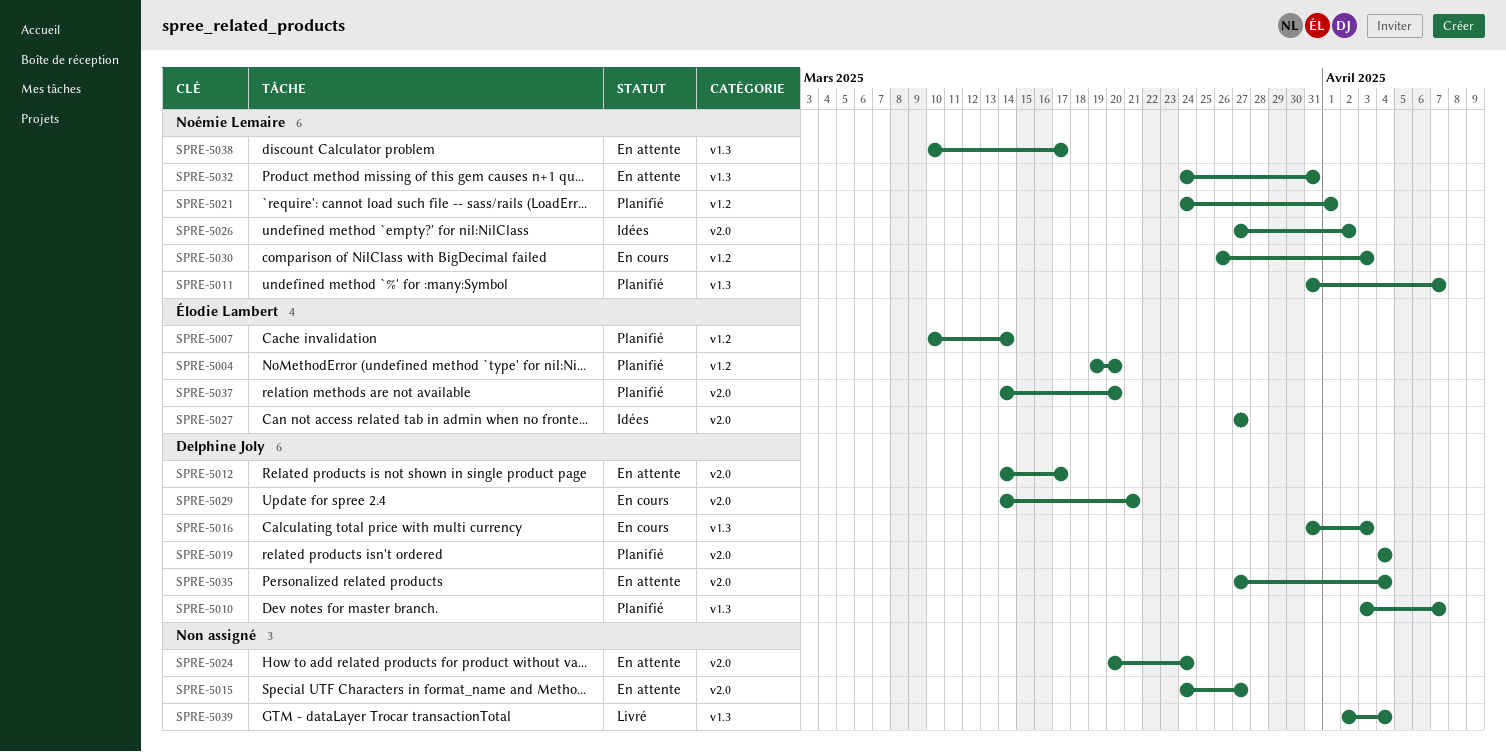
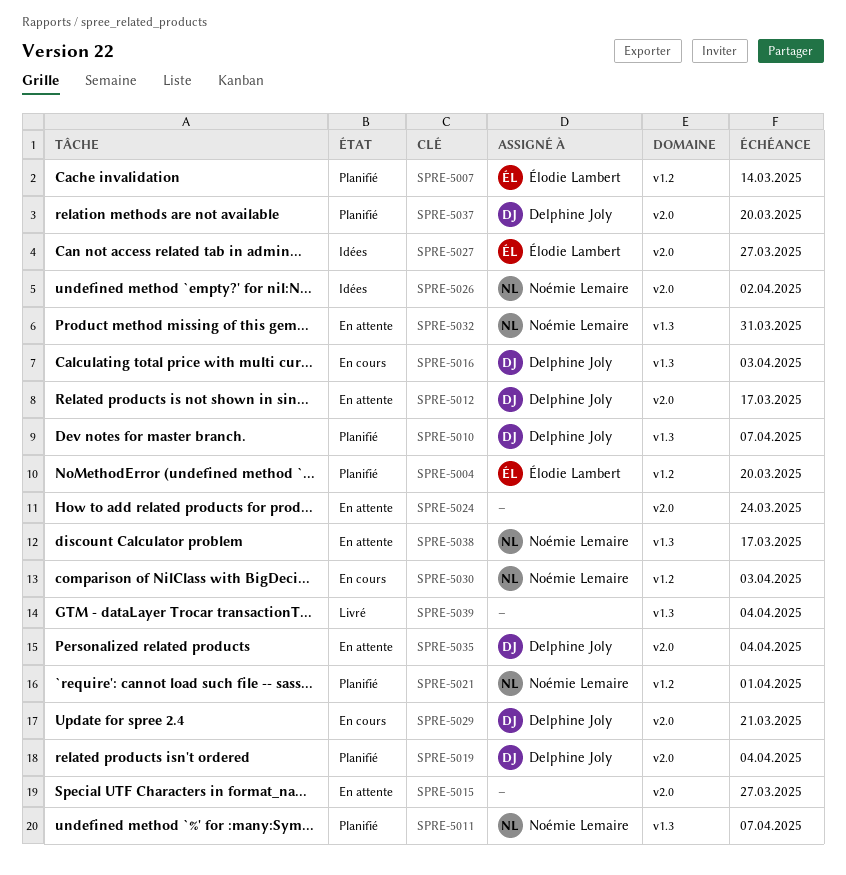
SPRE-5037, owner: Élodie Lambert -> Delphine Joly

